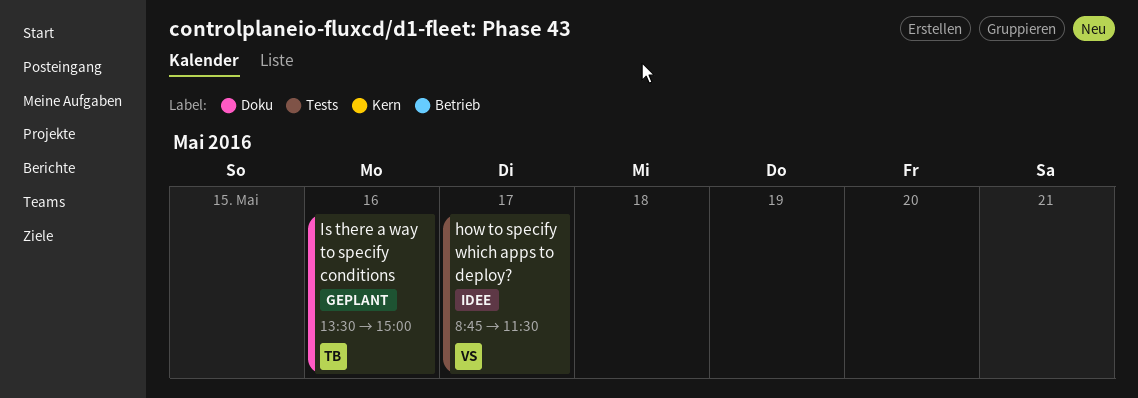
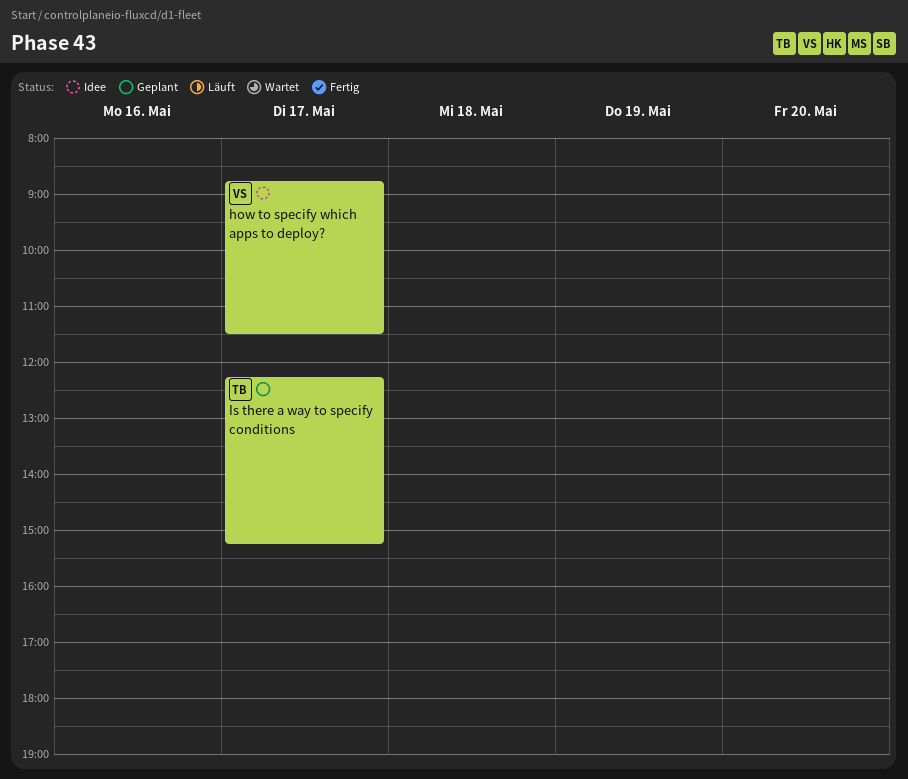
Is there a way to specify conditions, day: May 16 -> May 17
Is there a way to specify conditions, begins: 13:30 -> 12:15
Is there a way to specify conditions, ends: 15:00 -> 15:15

